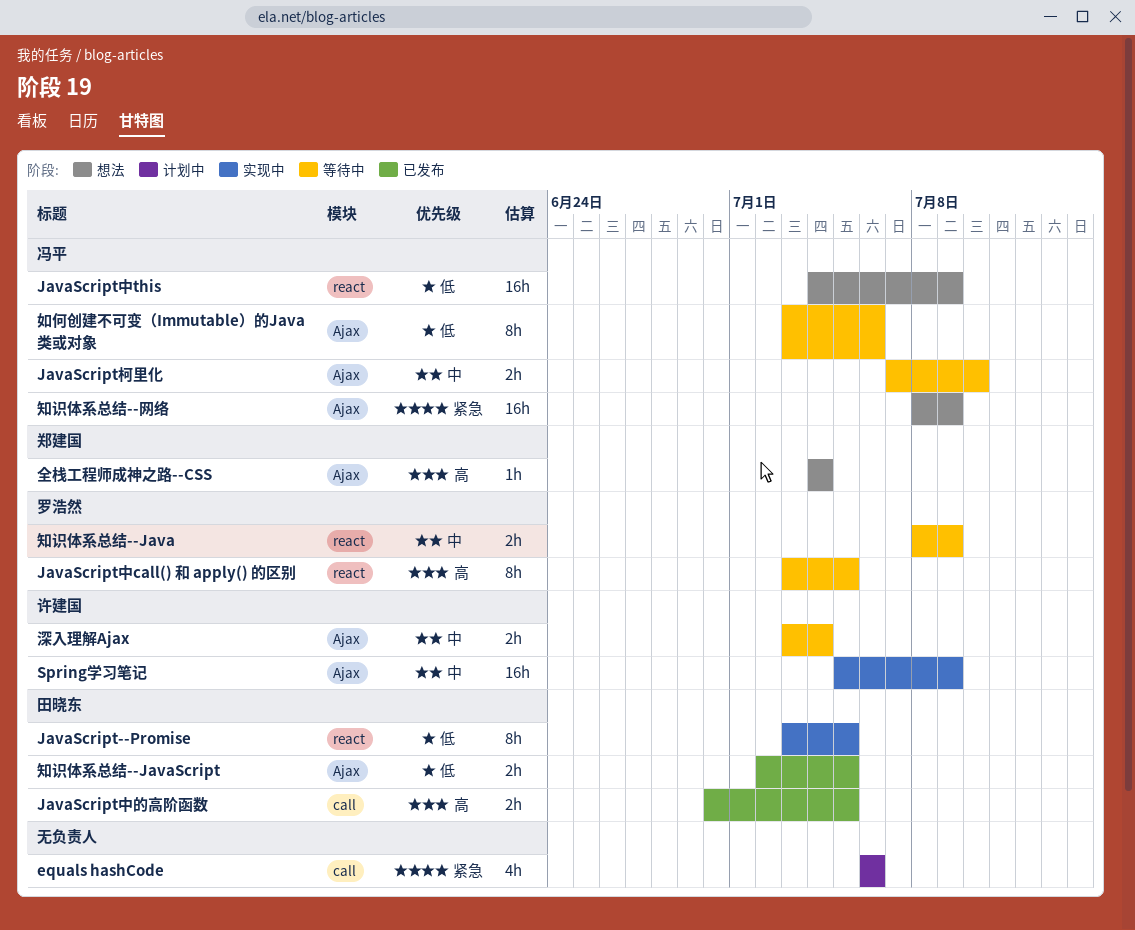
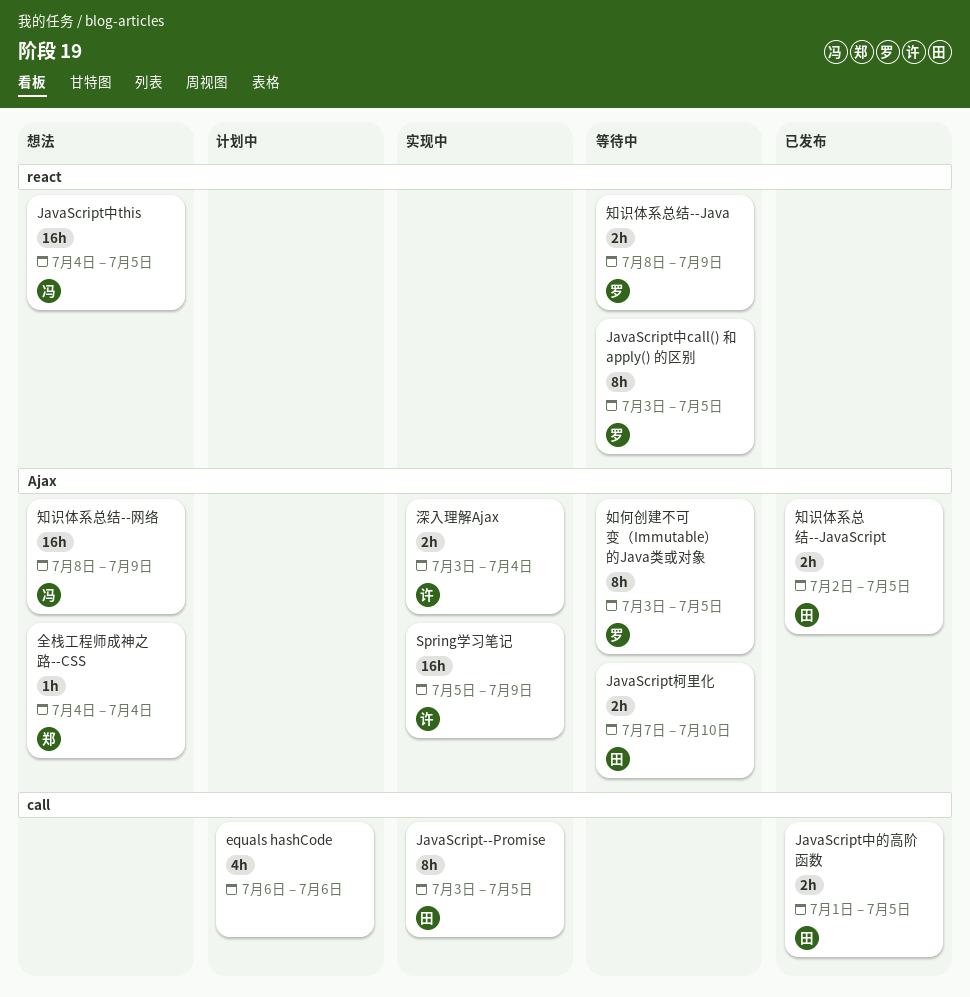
JavaScript--Promise, label: react -> call
JavaScript中this, due: Jul 9 -> Jul 5
JavaScript中的高阶函数, start: Jun 30 -> Jul 1
JavaScript柯里化, owner: 冯平 -> 田晓东
如何创建不可变（Immutable）的Java类或对象, owner: 冯平 -> 罗浩然
如何创建不可变（Immutable）的Java类或对象, due: Jul 6 -> Jul 5
深入理解Ajax, status: 等待中 -> 实现中

